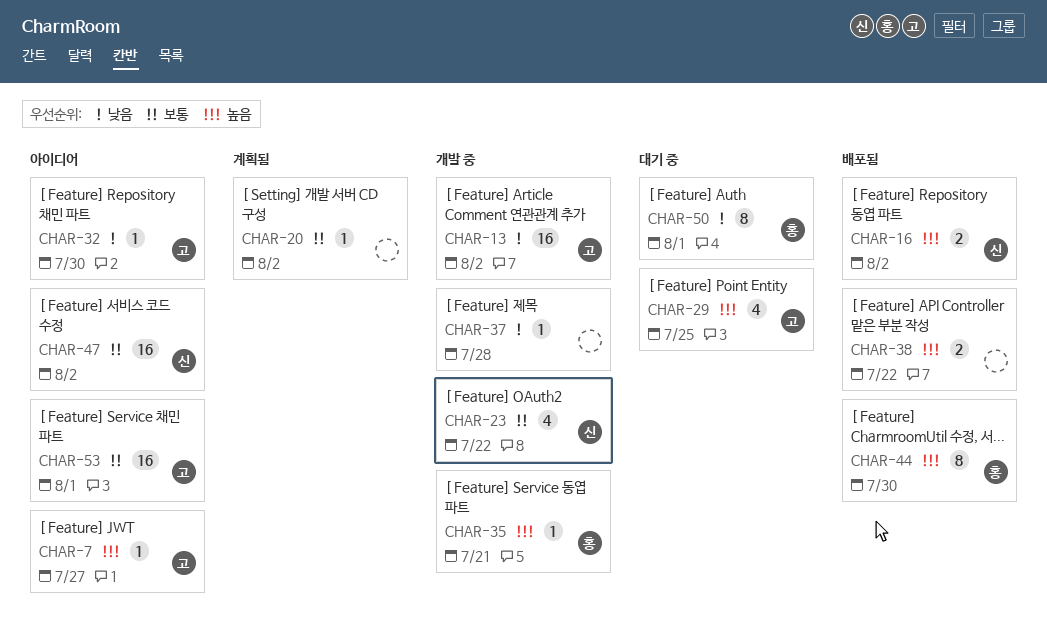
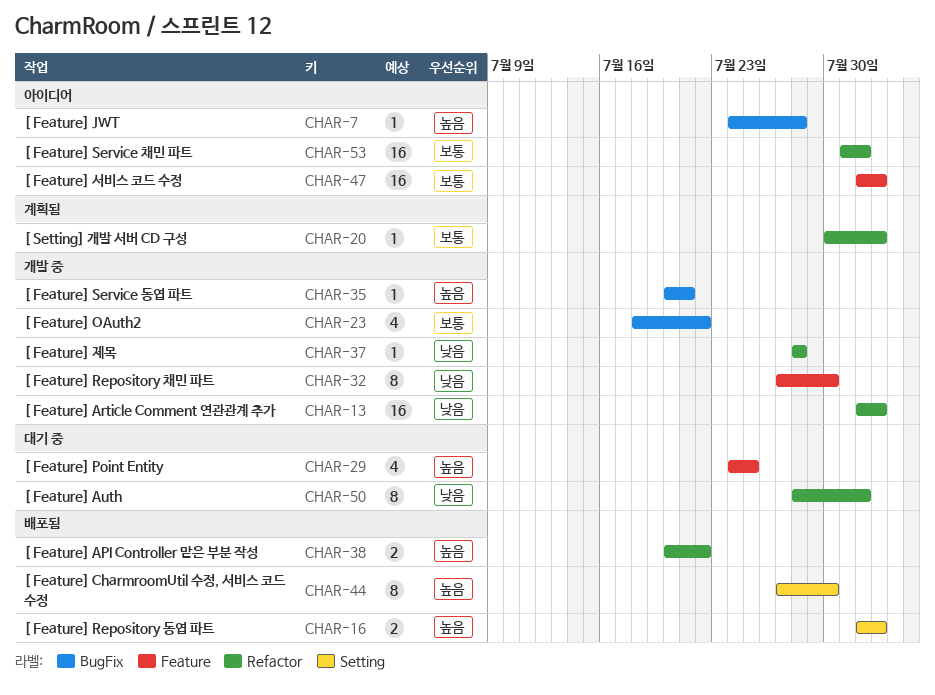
CHAR-7, due: Jul 27 -> Jul 28
CHAR-32, status: 아이디어 -> 개발 중
CHAR-32, estimate: 1 -> 8

